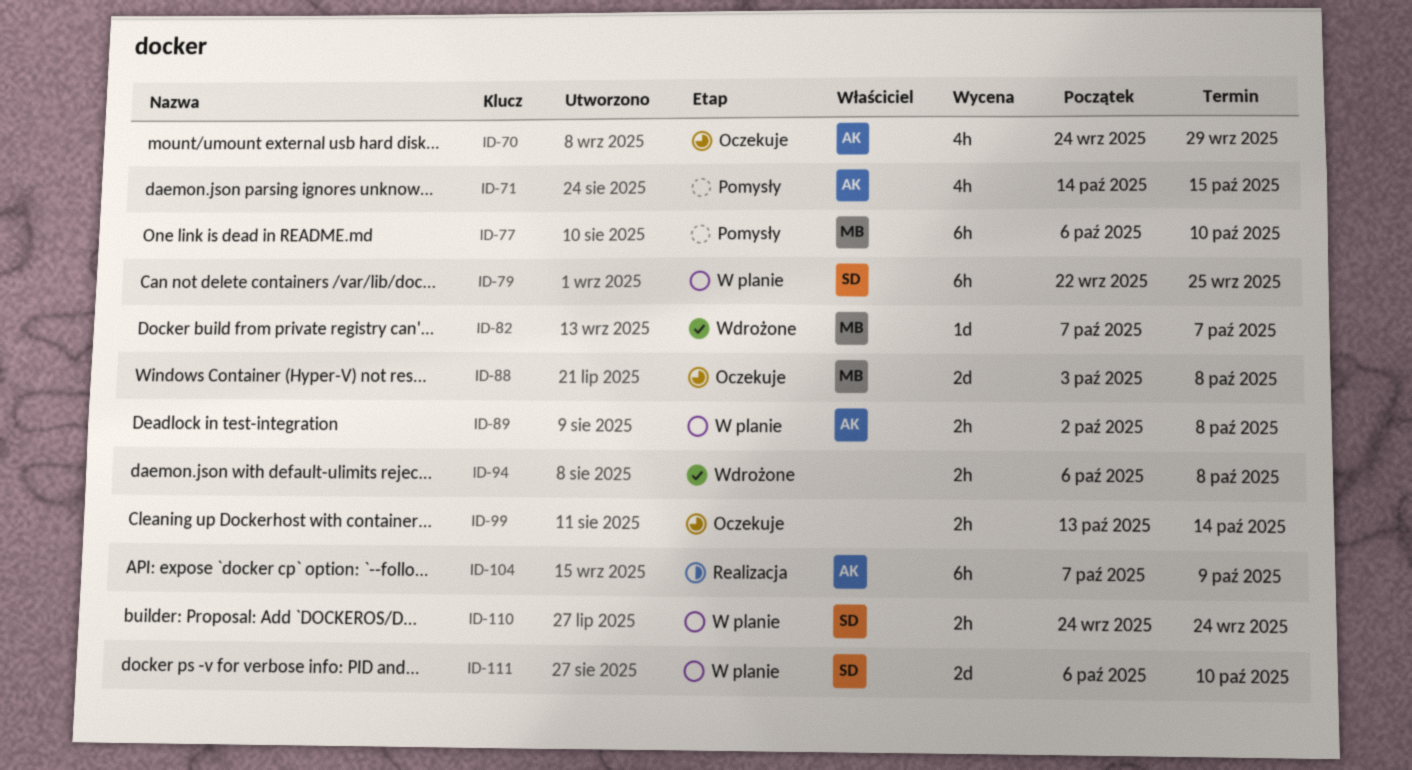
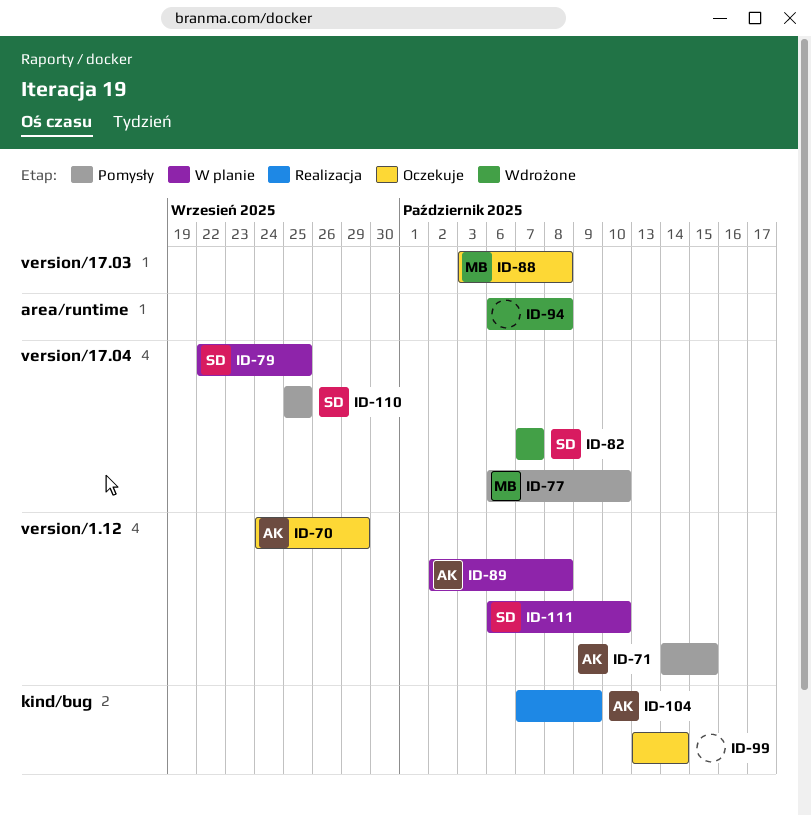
ID-82, owner: MB -> SD
ID-110, status: W planie -> Pomysły
ID-110, start: Sep 24 -> Sep 25
ID-110, due: Sep 24 -> Sep 25

